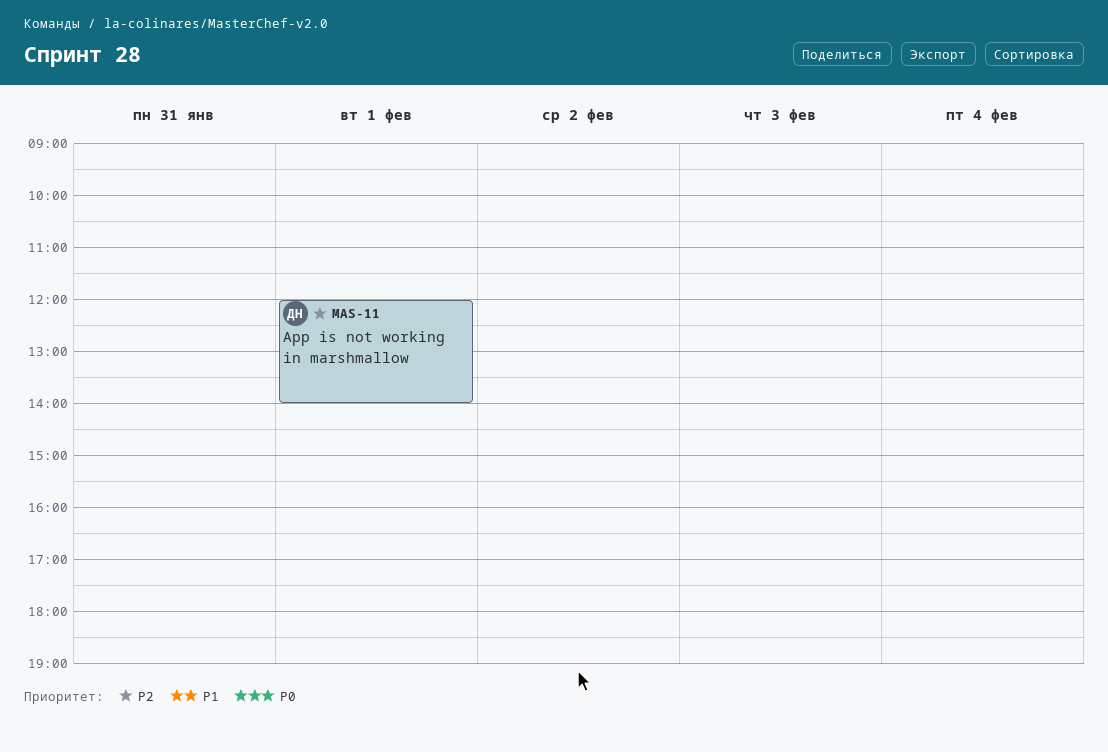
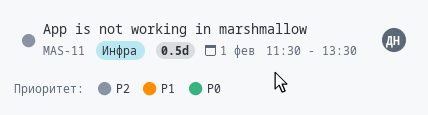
MAS-11, begins: 12:00 -> 11:30
MAS-11, ends: 14:00 -> 13:30

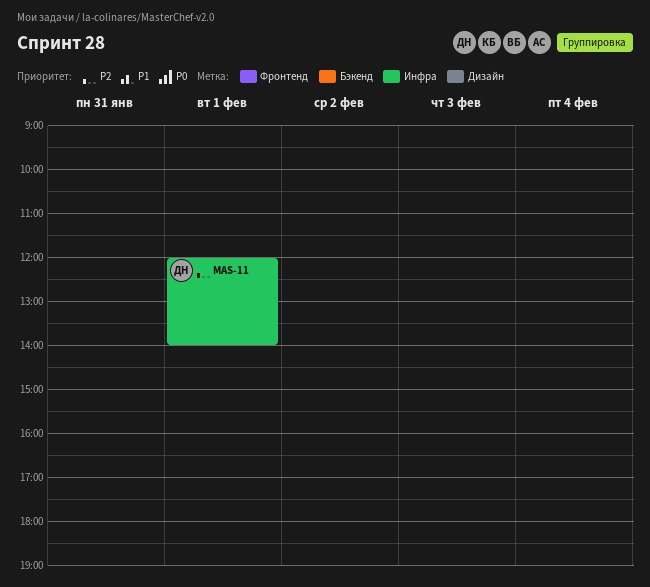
MAS-11, begins: 11:30 -> 12:00
MAS-11, ends: 13:30 -> 14:00

